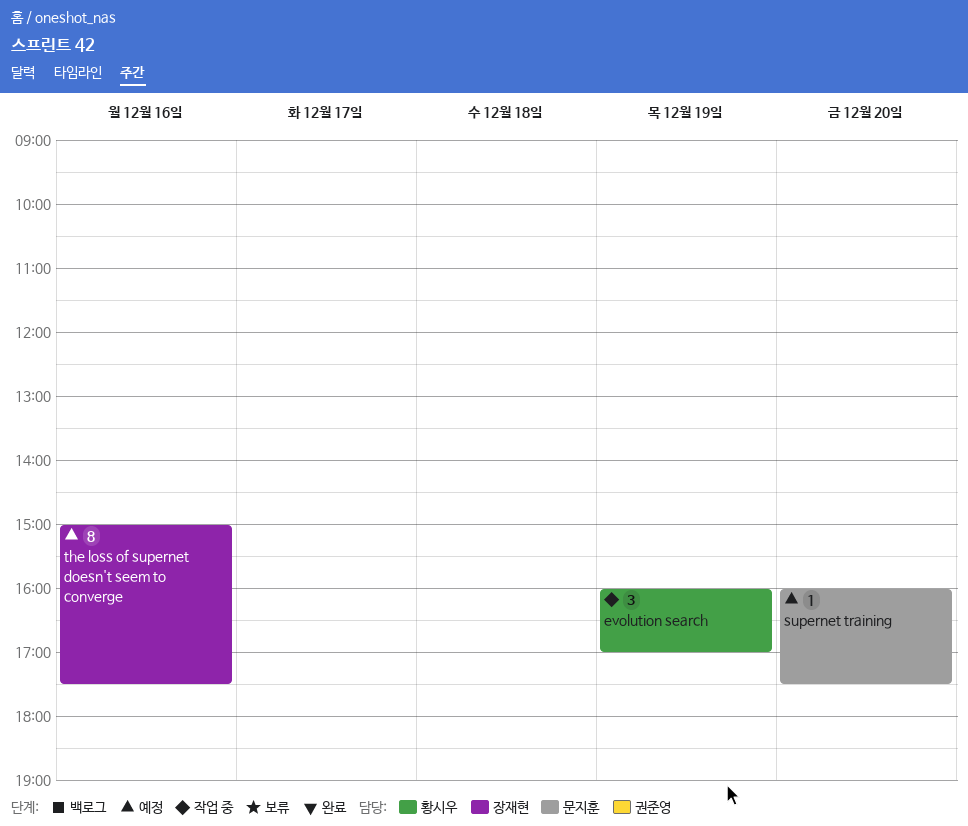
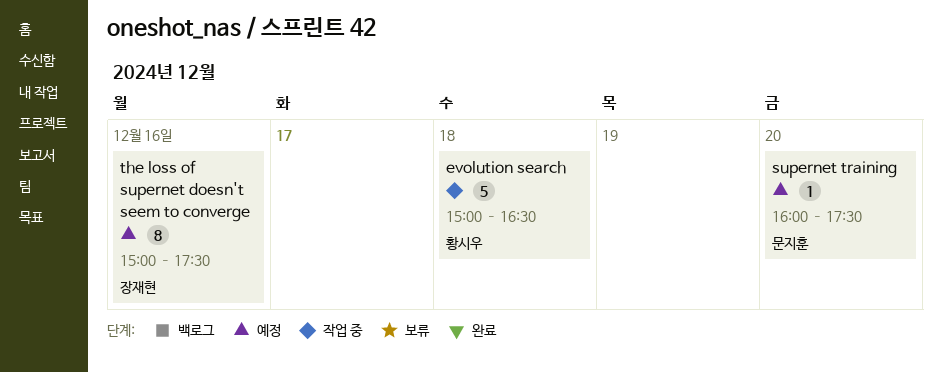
evolution search, estimate: 3 -> 5
evolution search, day: Dec 19 -> Dec 18
evolution search, begins: 16:00 -> 15:00
evolution search, ends: 17:00 -> 16:30

